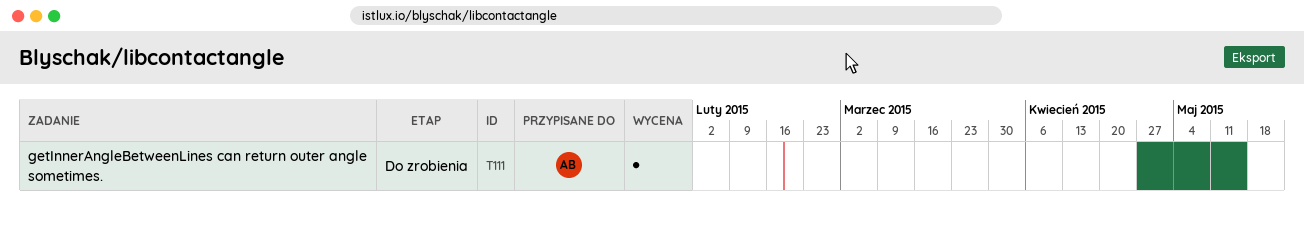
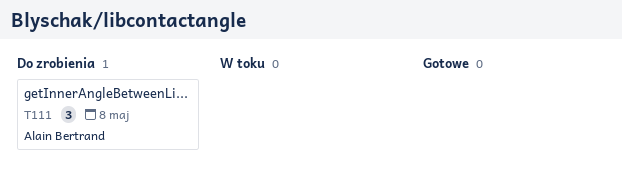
T111, estimate: 1 -> 3
T111, due: May 15 -> May 8

